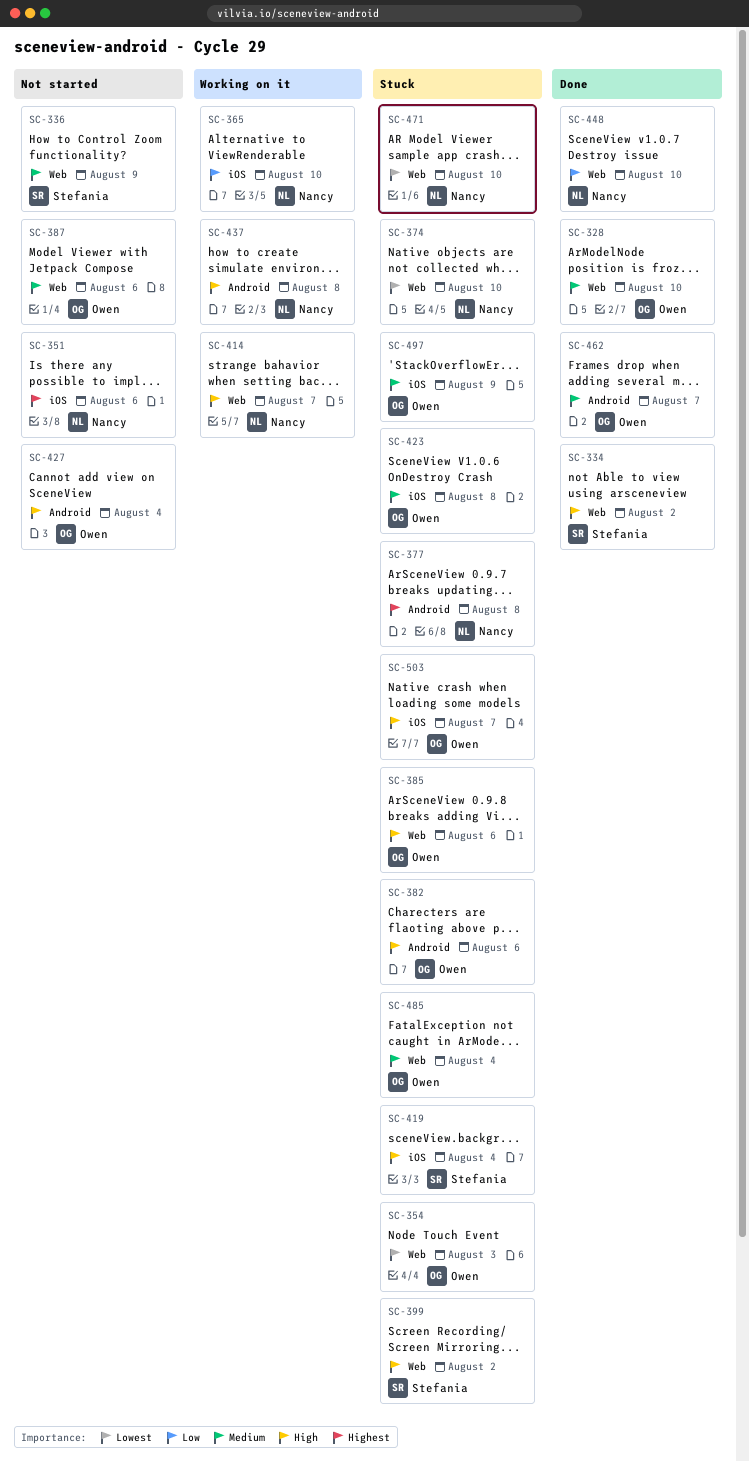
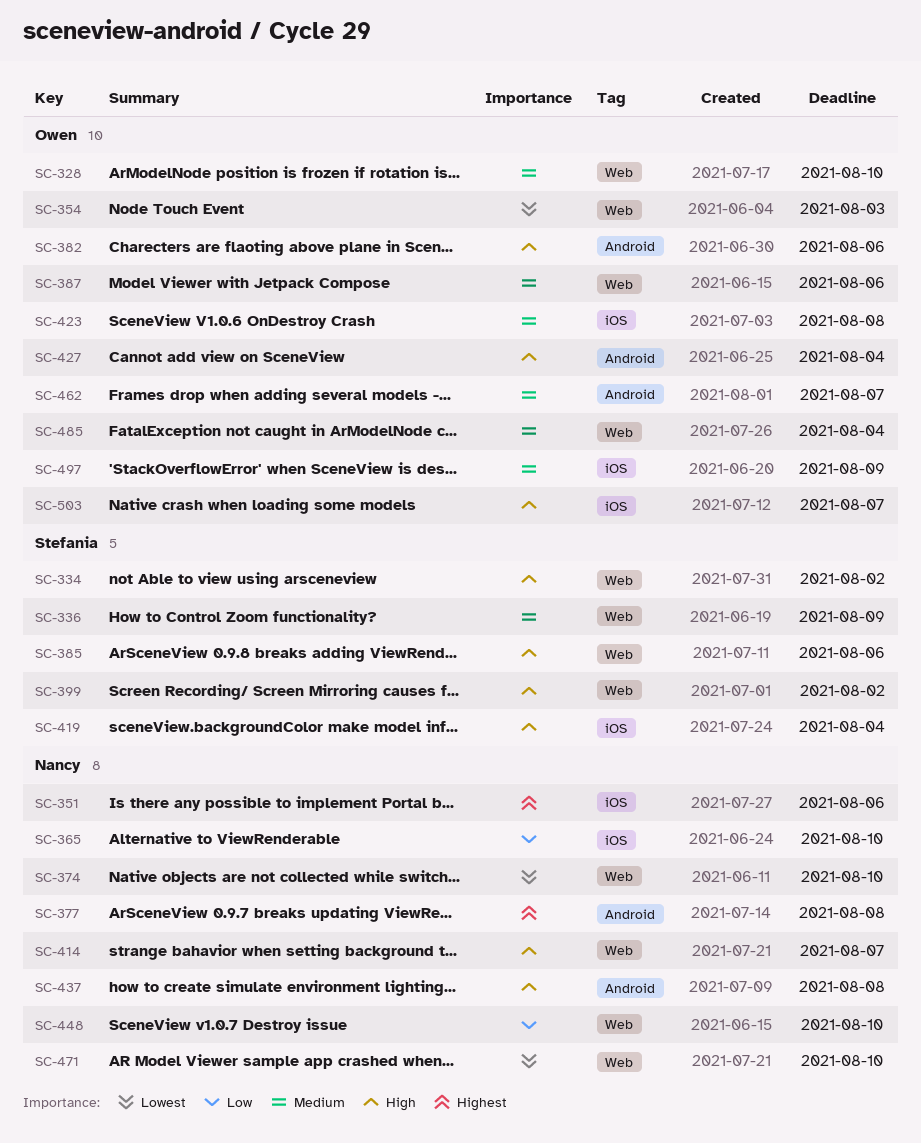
SC-385, owner: Owen -> Stefania

